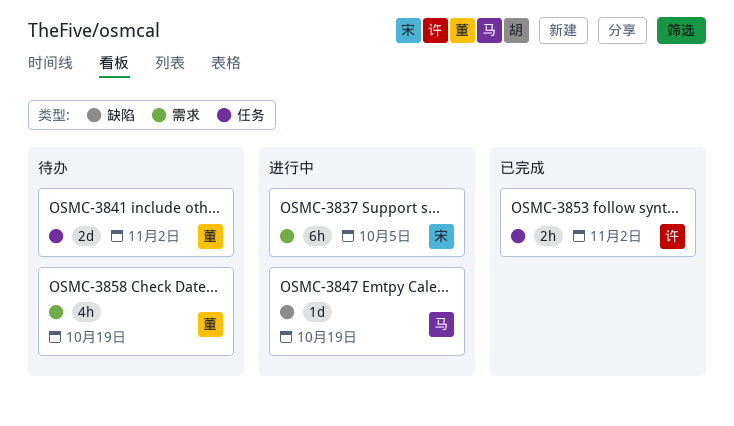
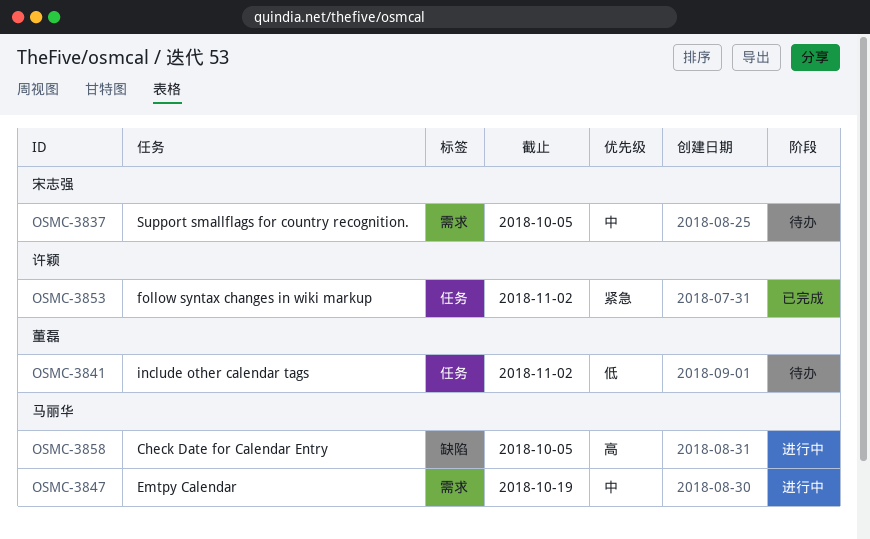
OSMC-3837, status: 进行中 -> 待办
OSMC-3847, label: 缺陷 -> 需求
OSMC-3858, status: 待办 -> 进行中
OSMC-3858, owner: 董磊 -> 马丽华
OSMC-3858, label: 需求 -> 缺陷
OSMC-3858, due: Oct 19 -> Oct 5

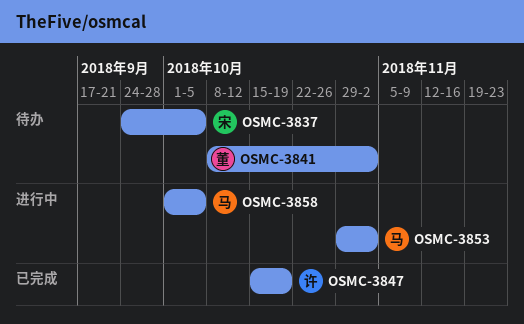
OSMC-3847, status: 进行中 -> 已完成
OSMC-3847, owner: 马丽华 -> 许颖
OSMC-3853, status: 已完成 -> 进行中
OSMC-3853, owner: 许颖 -> 马丽华

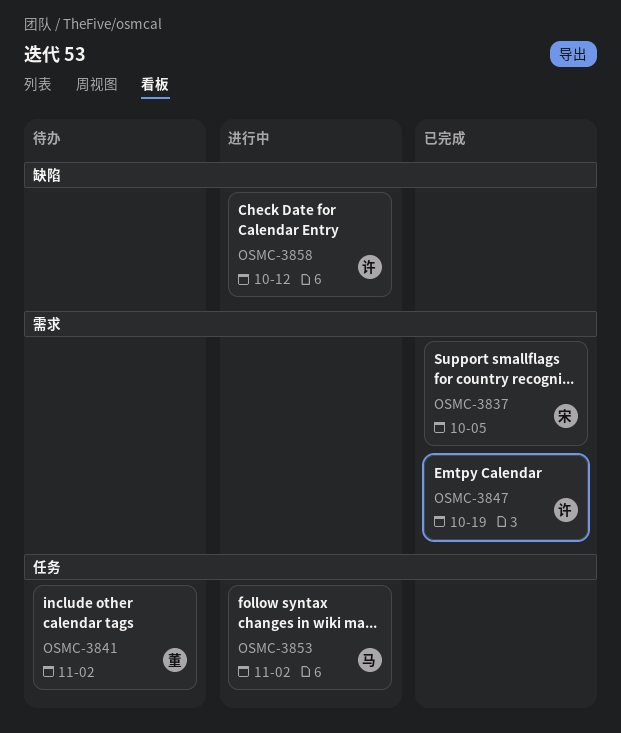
OSMC-3837, status: 待办 -> 已完成
OSMC-3858, owner: 马 -> 许
OSMC-3858, due: Oct 5 -> Oct 12

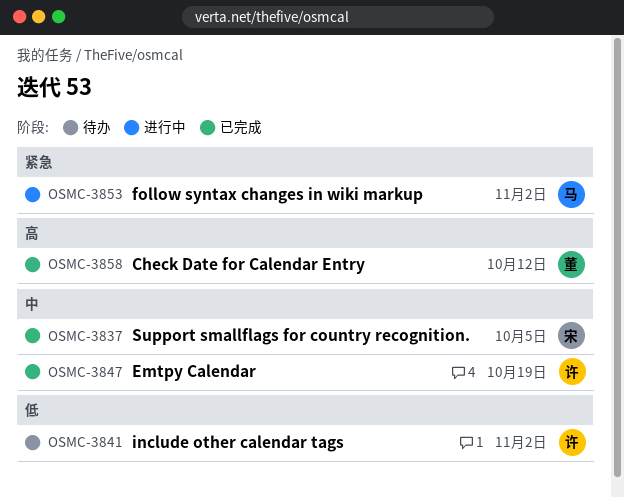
OSMC-3841, owner: 董 -> 许
OSMC-3858, status: 进行中 -> 已完成
OSMC-3858, owner: 许 -> 董

